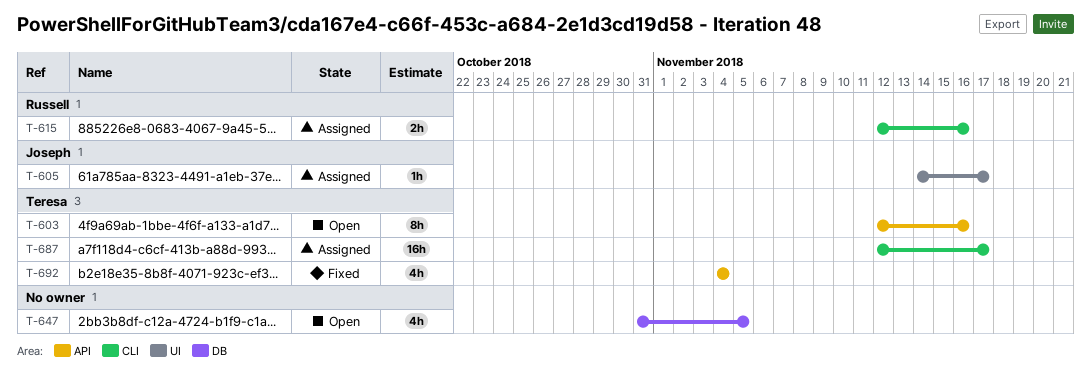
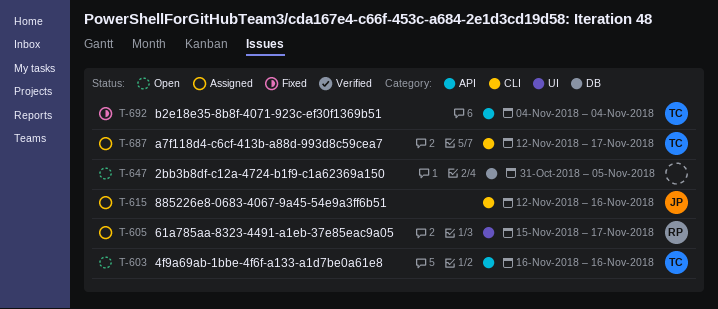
T-603, start: Nov 12 -> Nov 16
T-605, owner: Joseph -> Russell
T-605, start: Nov 14 -> Nov 15
T-615, owner: Russell -> Joseph

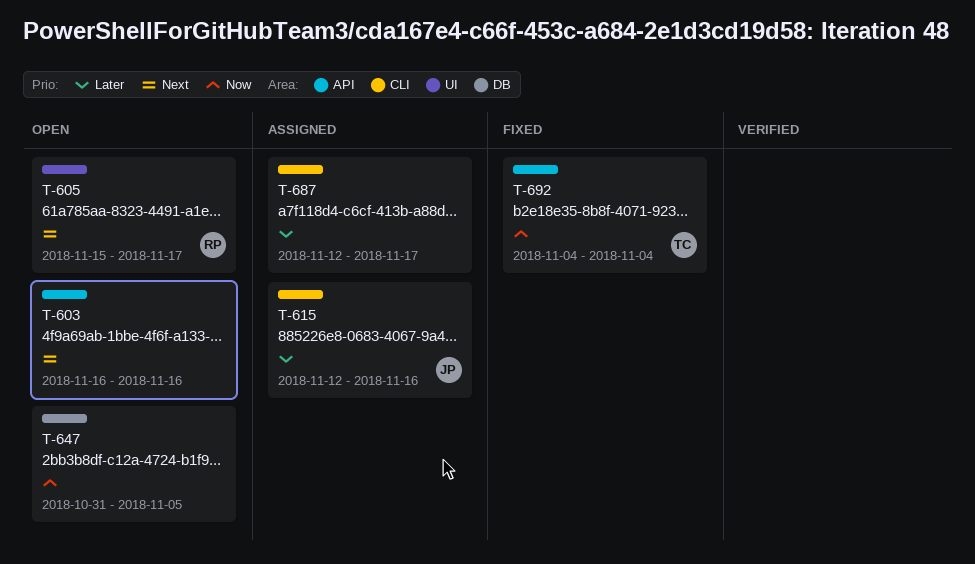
T-603, owner: TC -> none
T-605, status: Assigned -> Open
T-687, owner: TC -> none

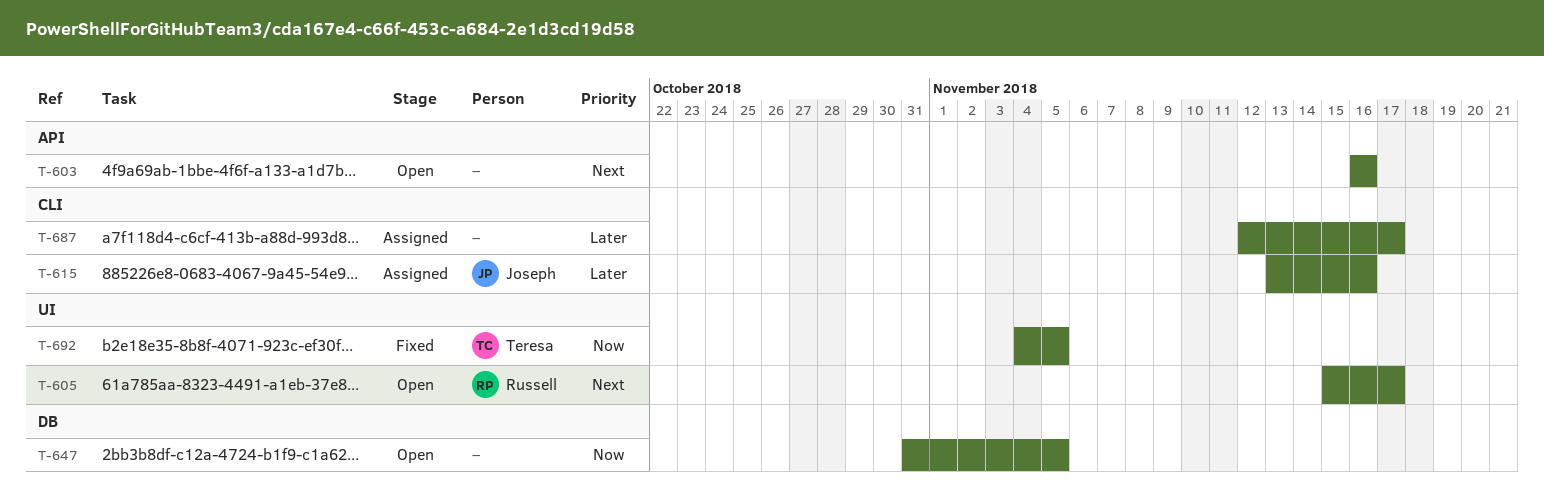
T-615, start: Nov 12 -> Nov 13
T-692, label: API -> UI
T-692, due: Nov 4 -> Nov 5

